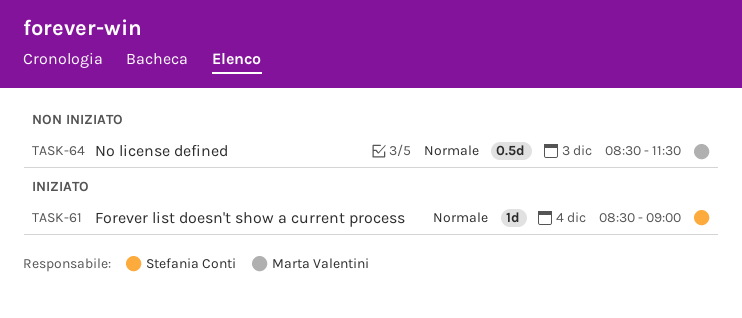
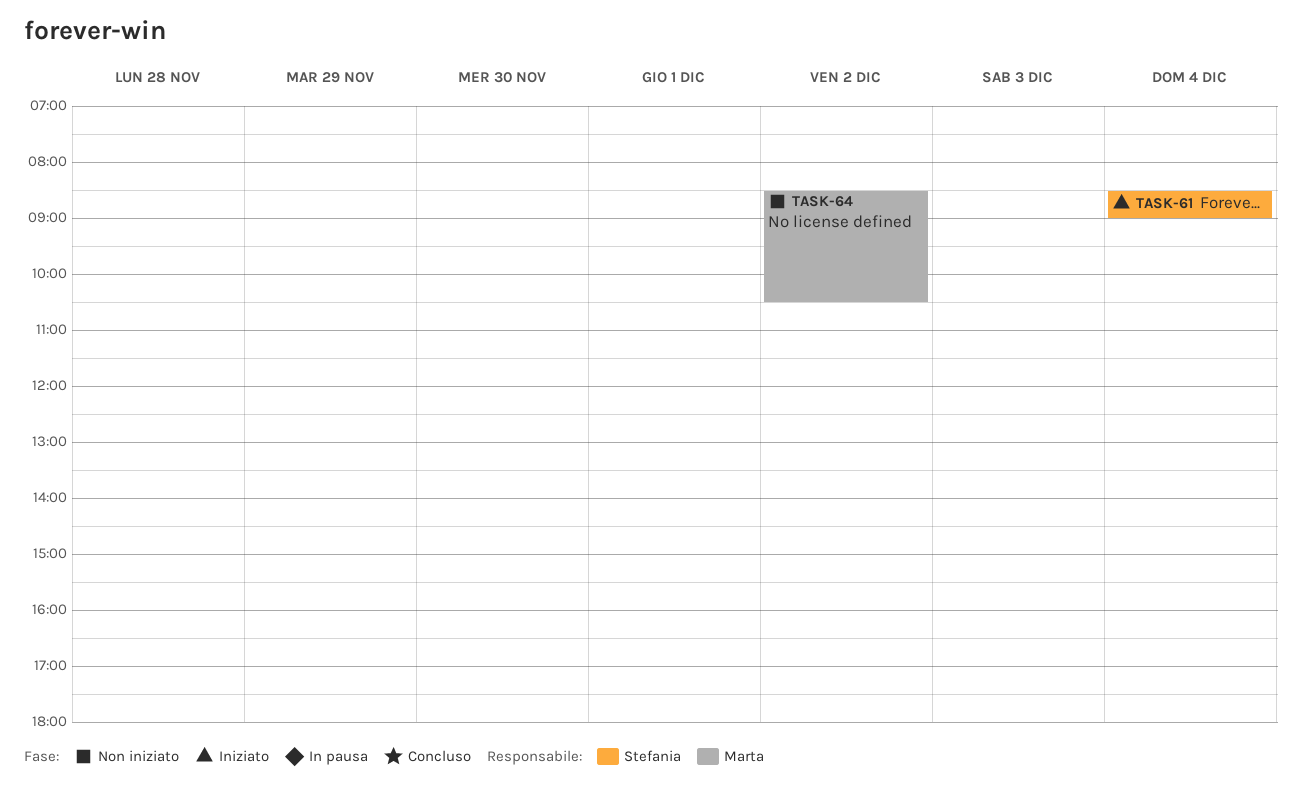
TASK-64, day: Dec 3 -> Dec 2
TASK-64, ends: 11:30 -> 10:30

